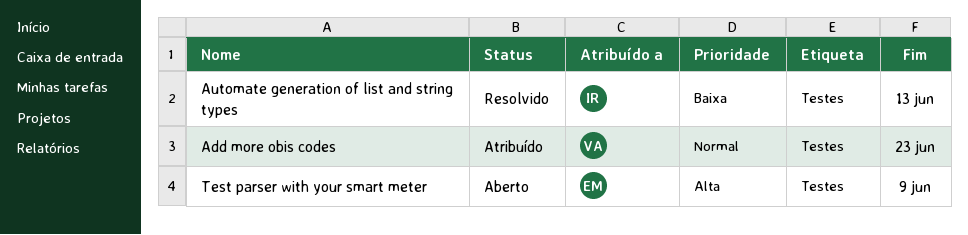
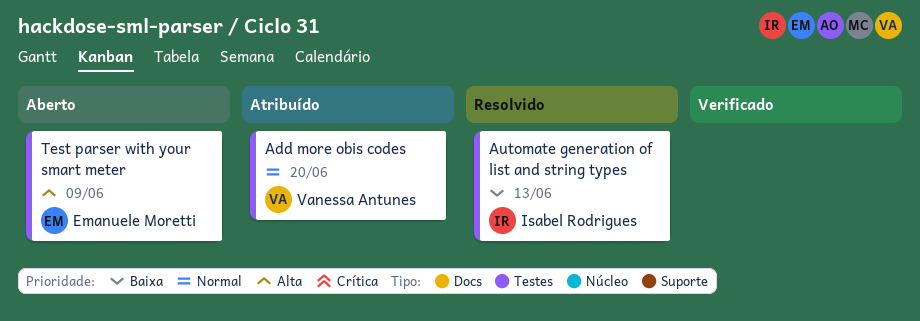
Add more obis codes, due: Jun 23 -> Jun 20

